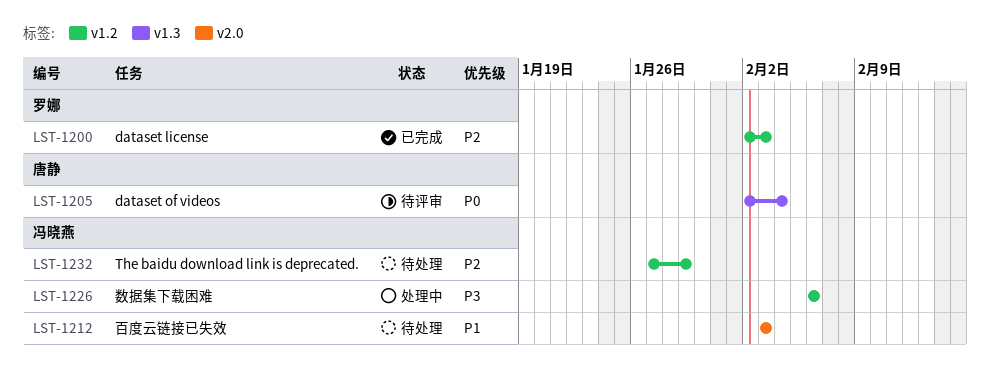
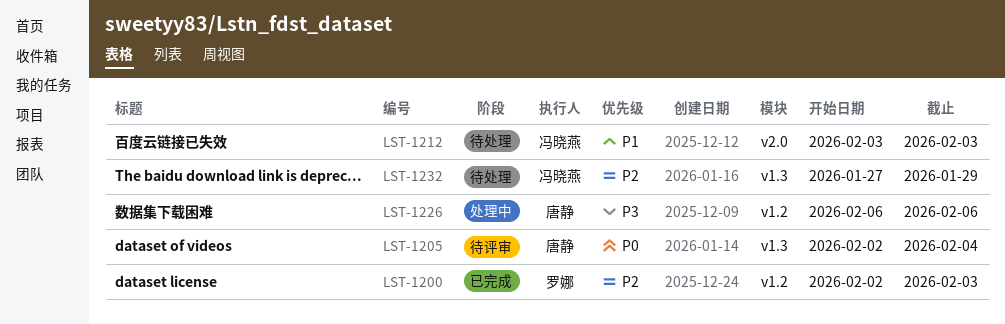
LST-1226, owner: 冯晓燕 -> 唐静
LST-1232, label: v1.2 -> v1.3

